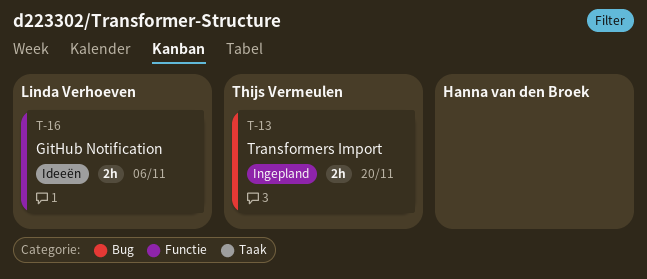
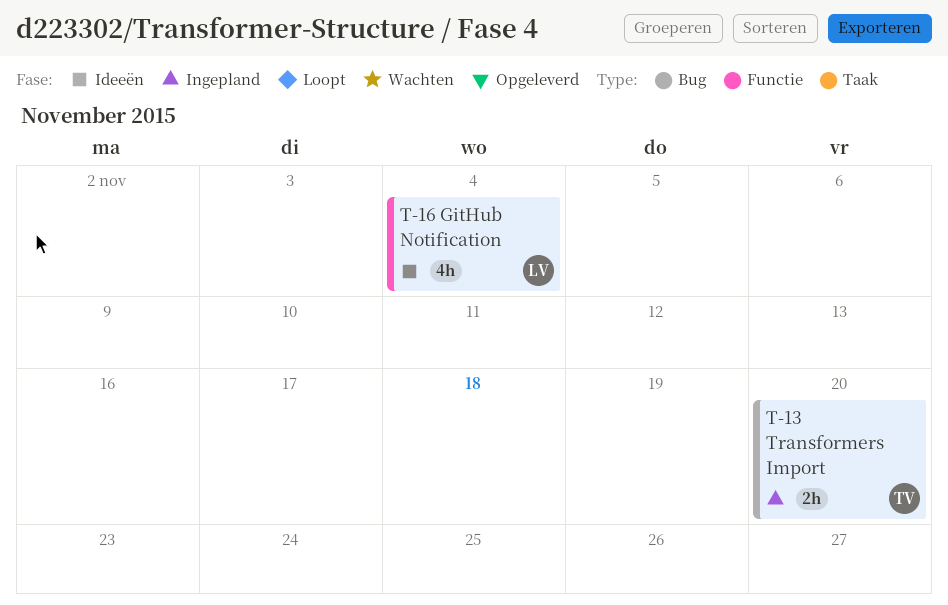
T-16, estimate: 2h -> 4h
T-16, due: Nov 6 -> Nov 4

